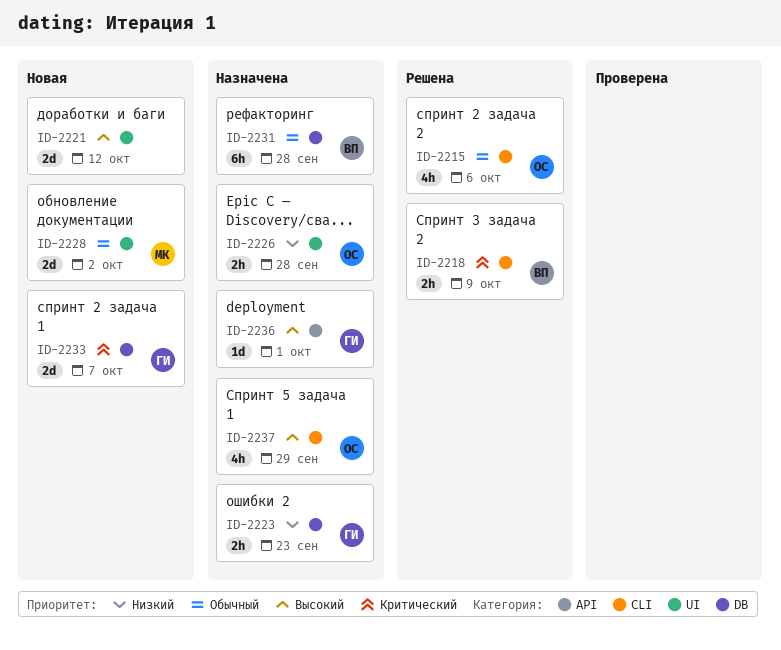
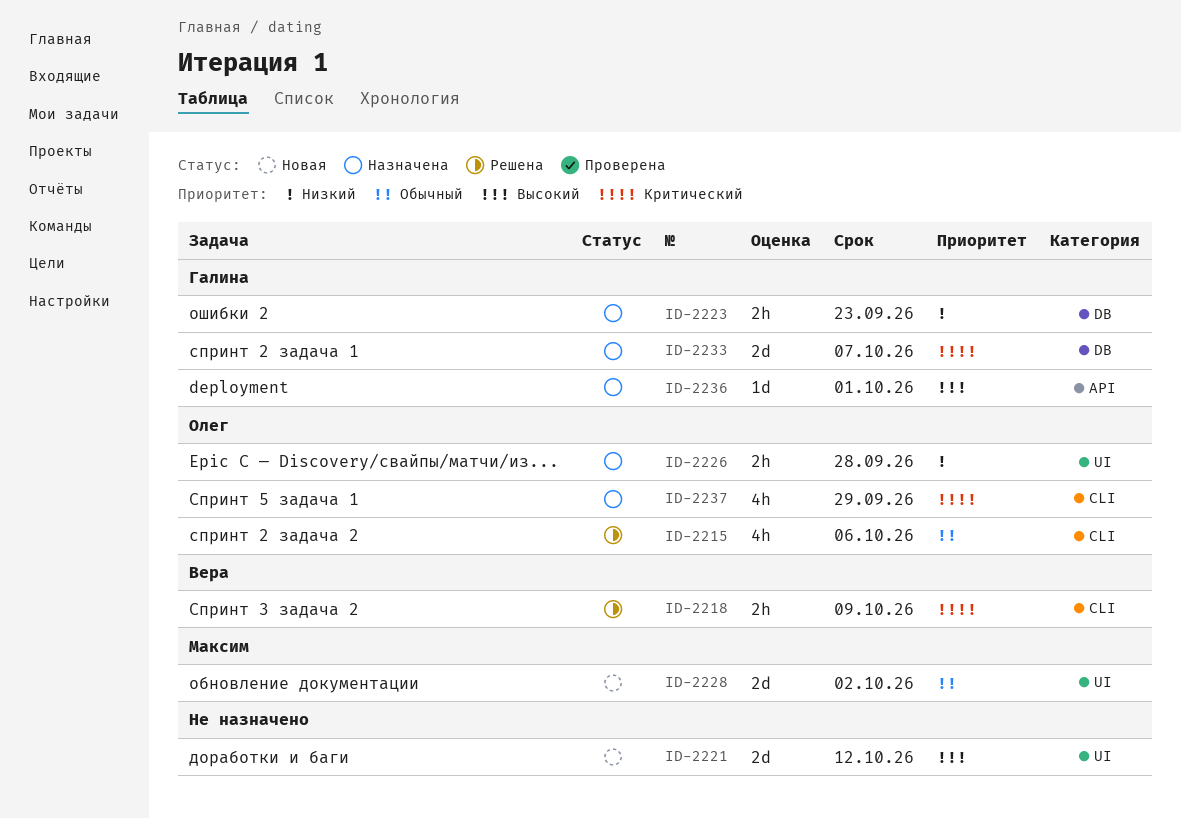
ID-2231: present -> none
ID-2233, status: Новая -> Назначена
ID-2237, priority: Высокий -> Критический

